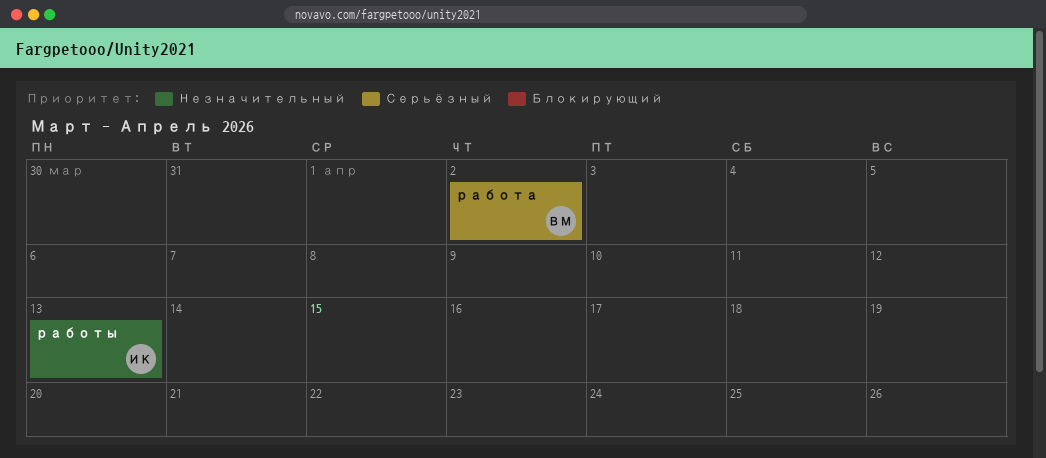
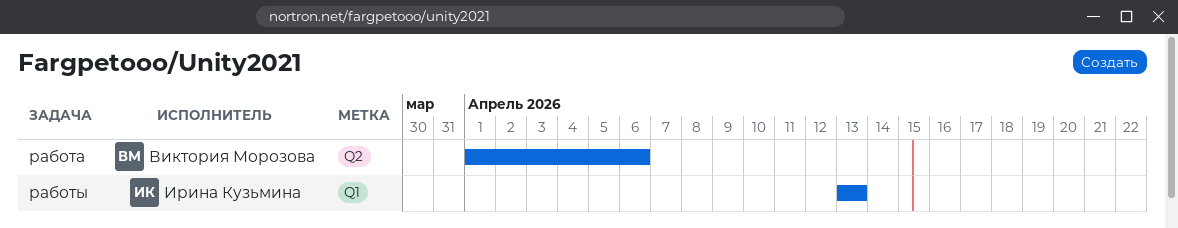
работа, due: Apr 2 -> Apr 6

